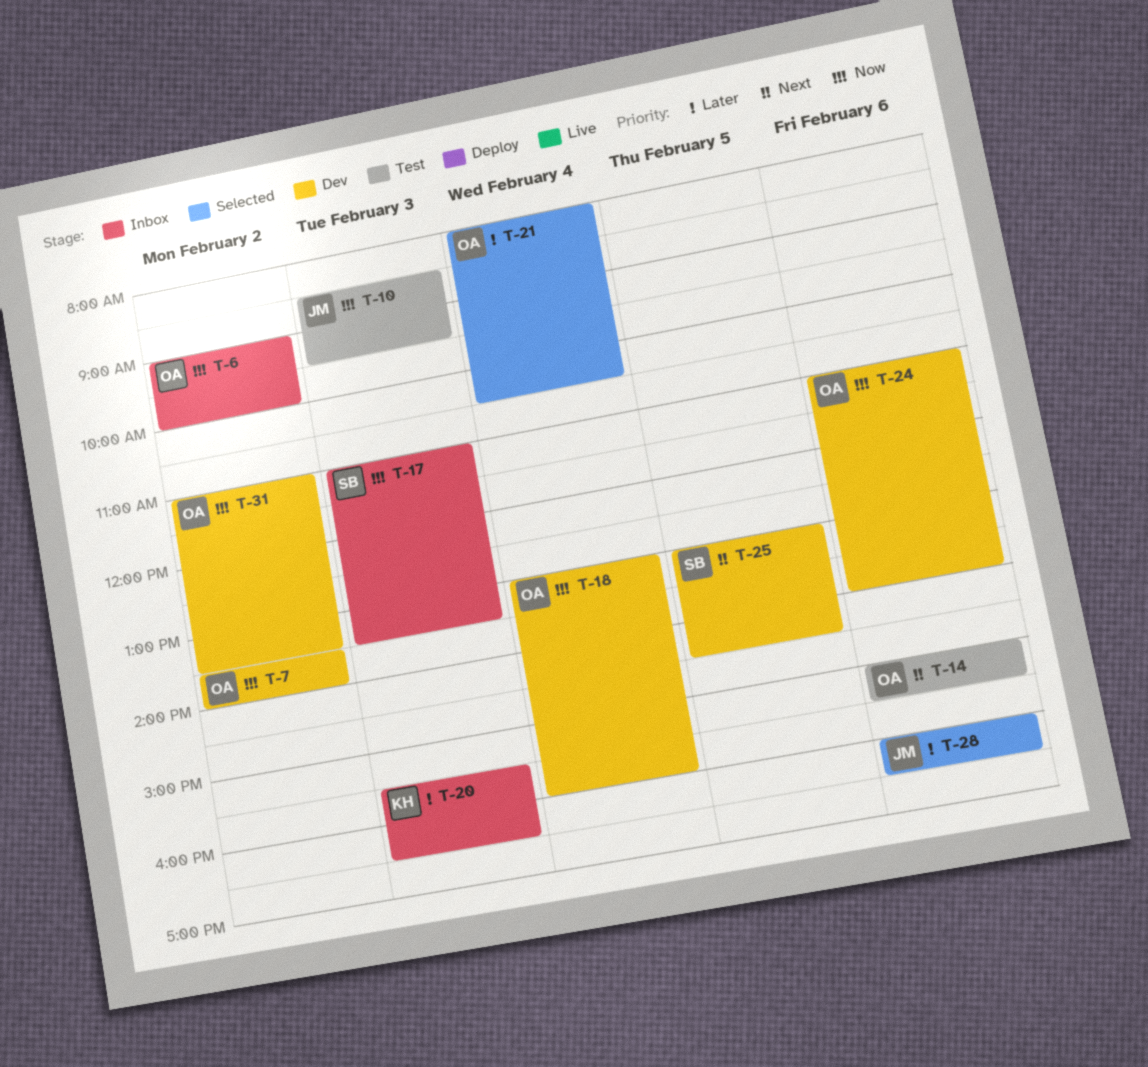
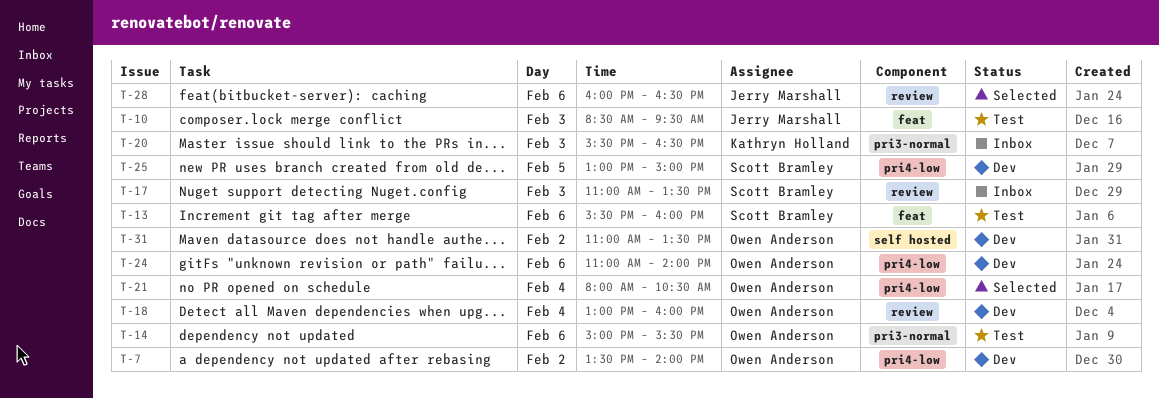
T-6: present -> none
T-13: none -> present
T-25, ends: 14:30 -> 15:00

